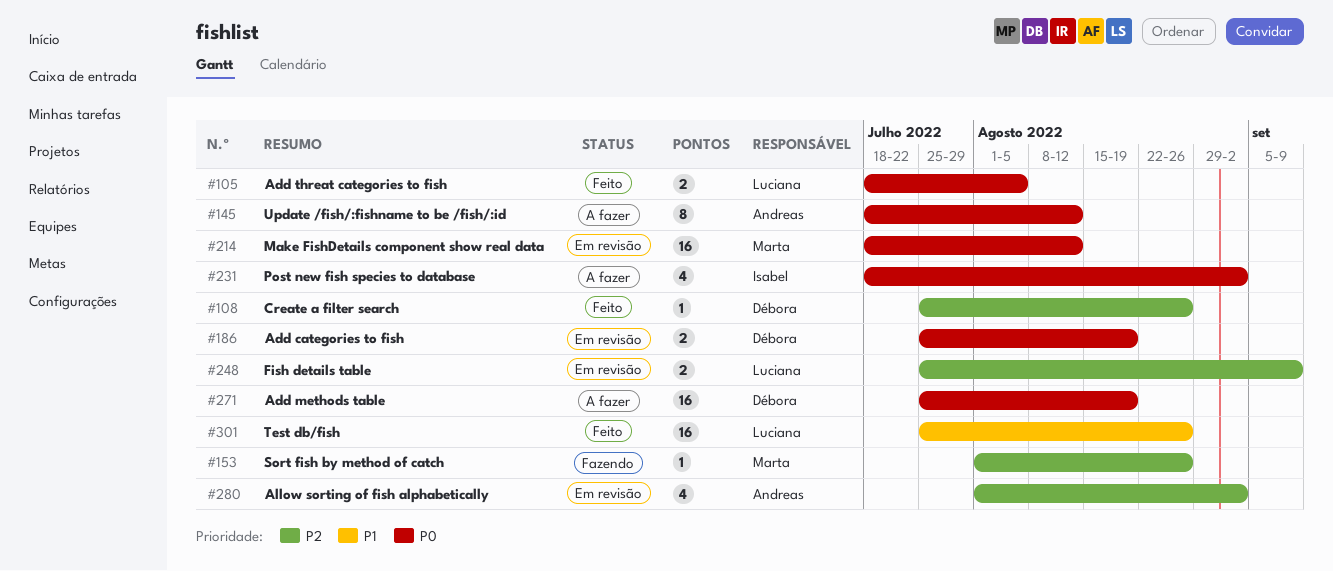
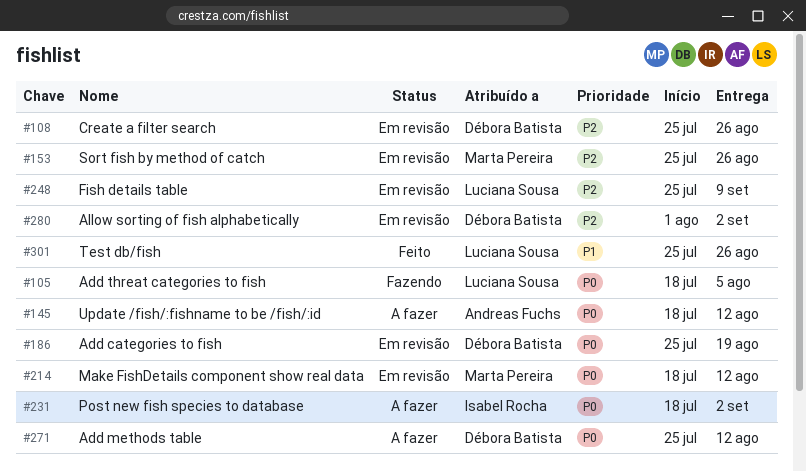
#105, status: Feito -> Fazendo
#108, status: Feito -> Em revisão
#153, status: Fazendo -> Em revisão
#153, start: Aug 1 -> Jul 25
#271, due: Aug 19 -> Aug 12
#280, owner: Andreas Fuchs -> Débora Batista

